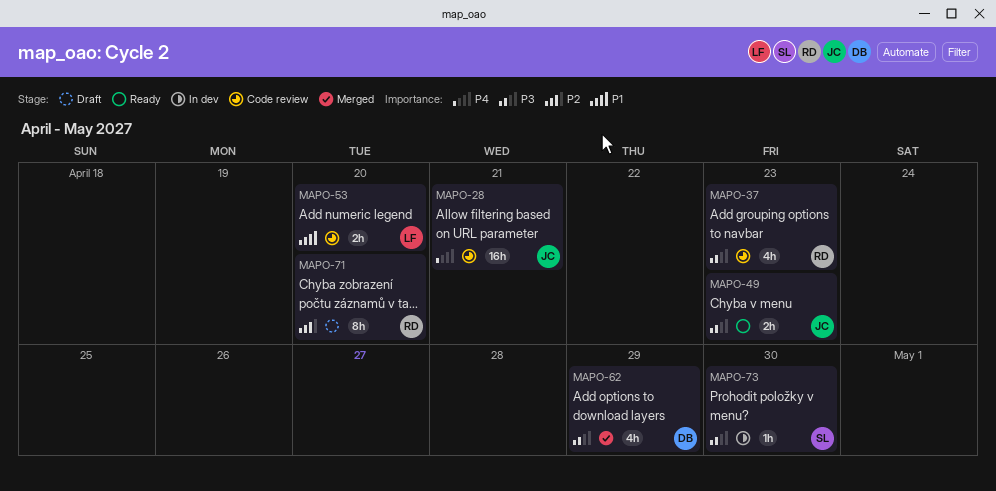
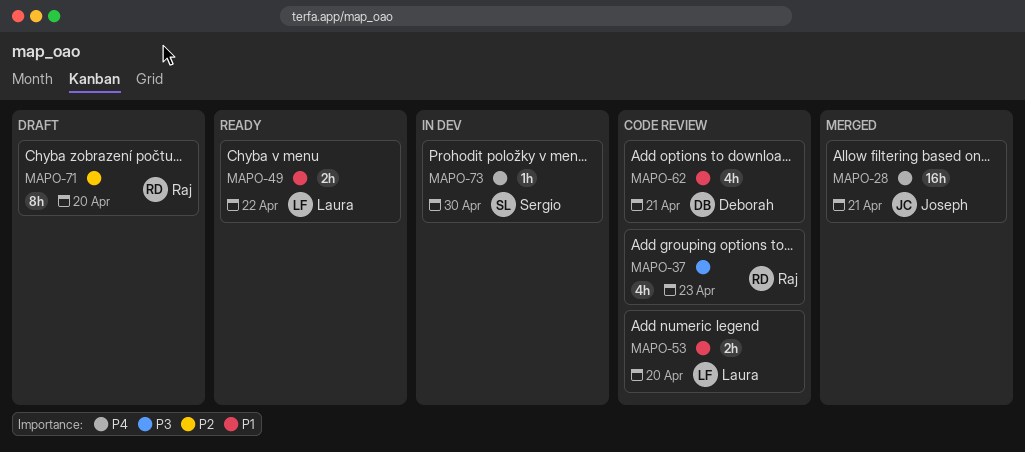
MAPO-28, status: Code review -> Merged
MAPO-49, owner: Joseph -> Laura
MAPO-49, priority: P3 -> P1
MAPO-49, due: Apr 23 -> Apr 22
MAPO-62, status: Merged -> Code review
MAPO-62, priority: P3 -> P1
MAPO-62, due: Apr 29 -> Apr 21
MAPO-73, priority: P3 -> P4

